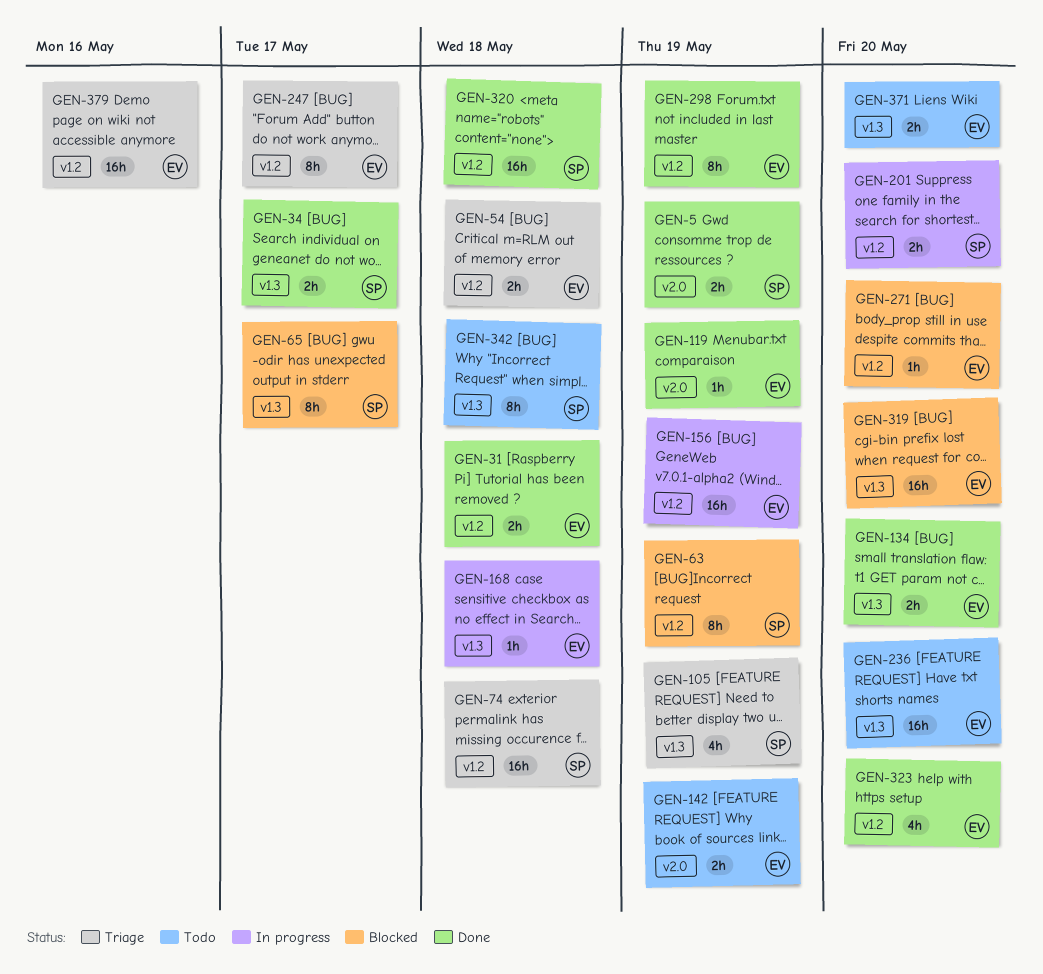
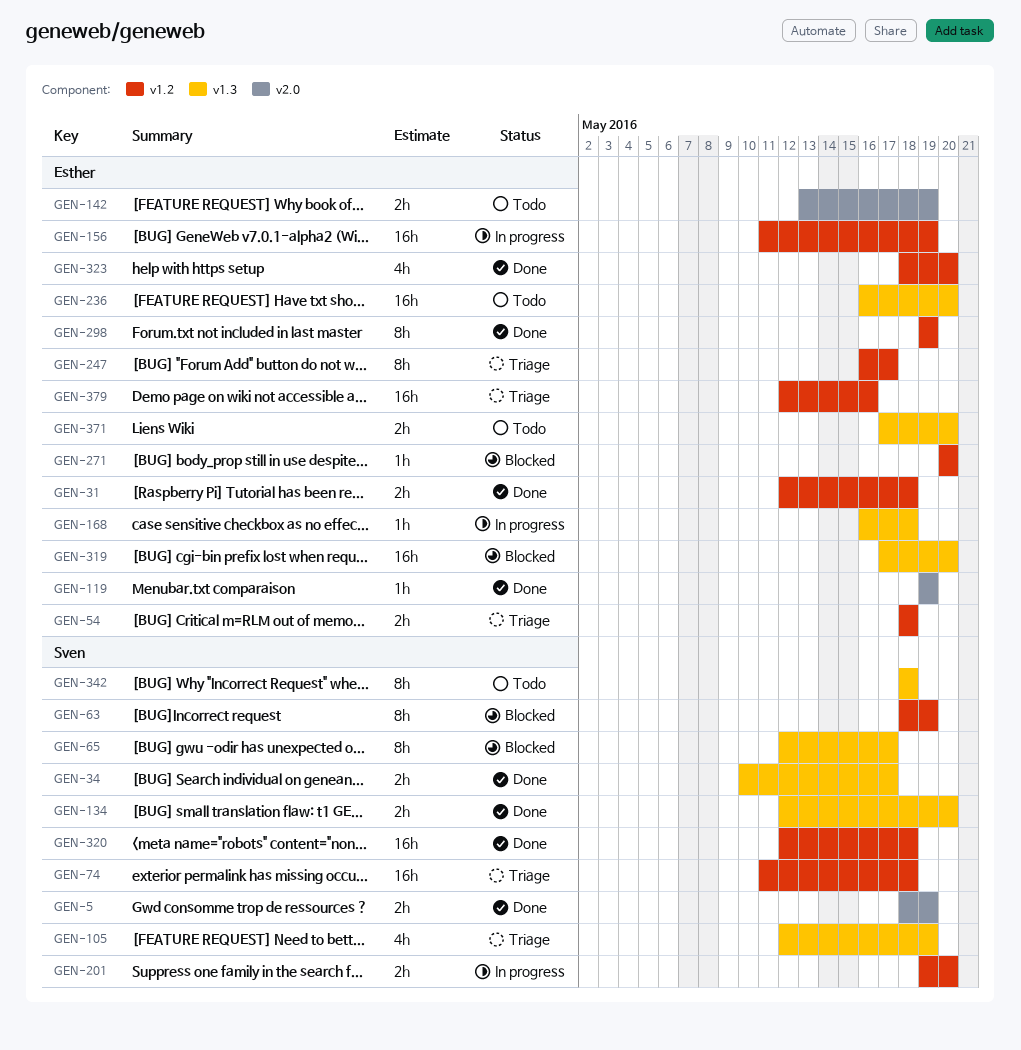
GEN-134, owner: Esther -> Sven

